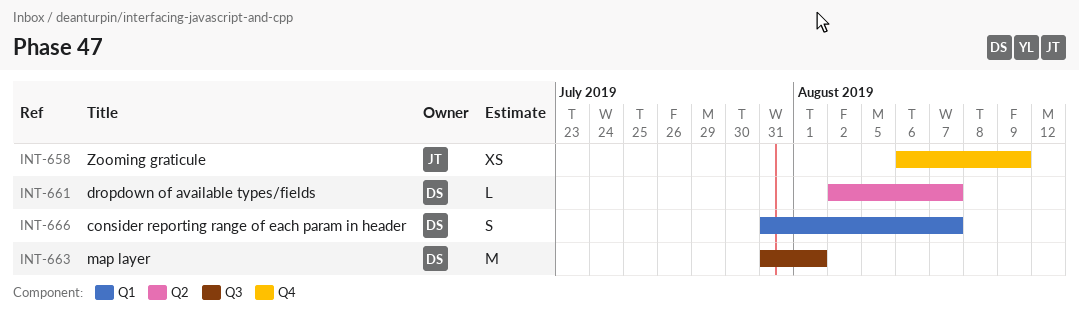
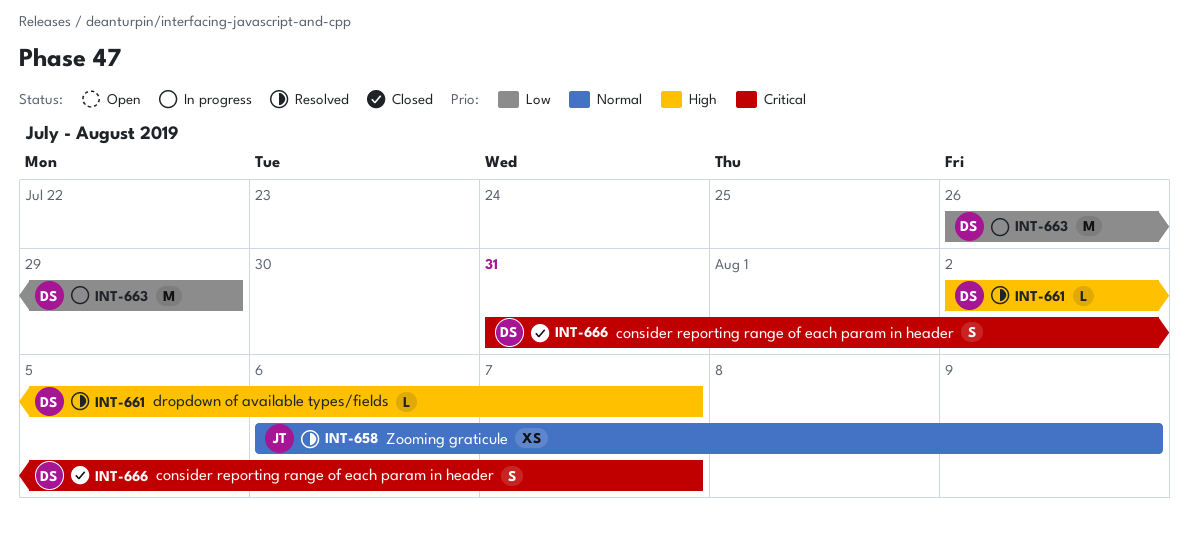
INT-663, start: Jul 31 -> Jul 26
INT-663, due: Aug 1 -> Jul 29

